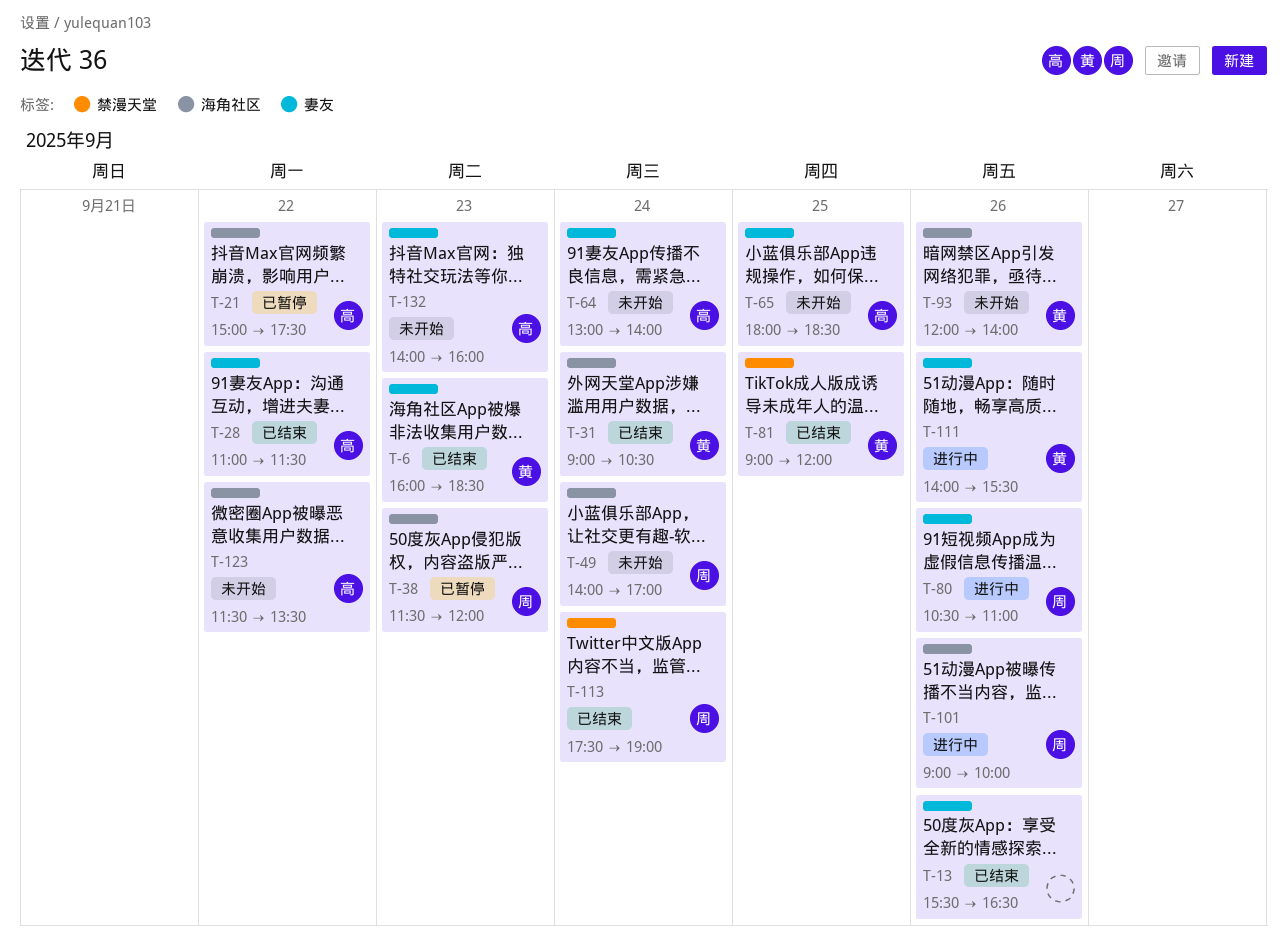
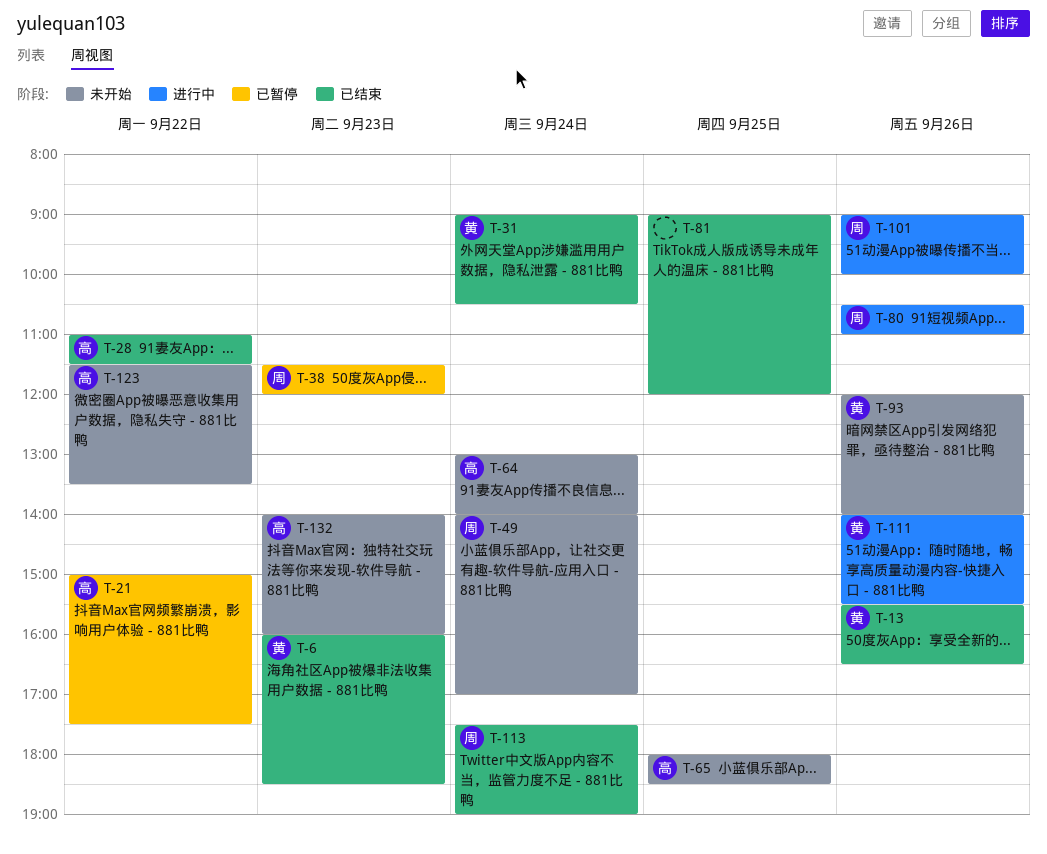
T-13, owner: none -> 黄
T-81, owner: 黄 -> none

